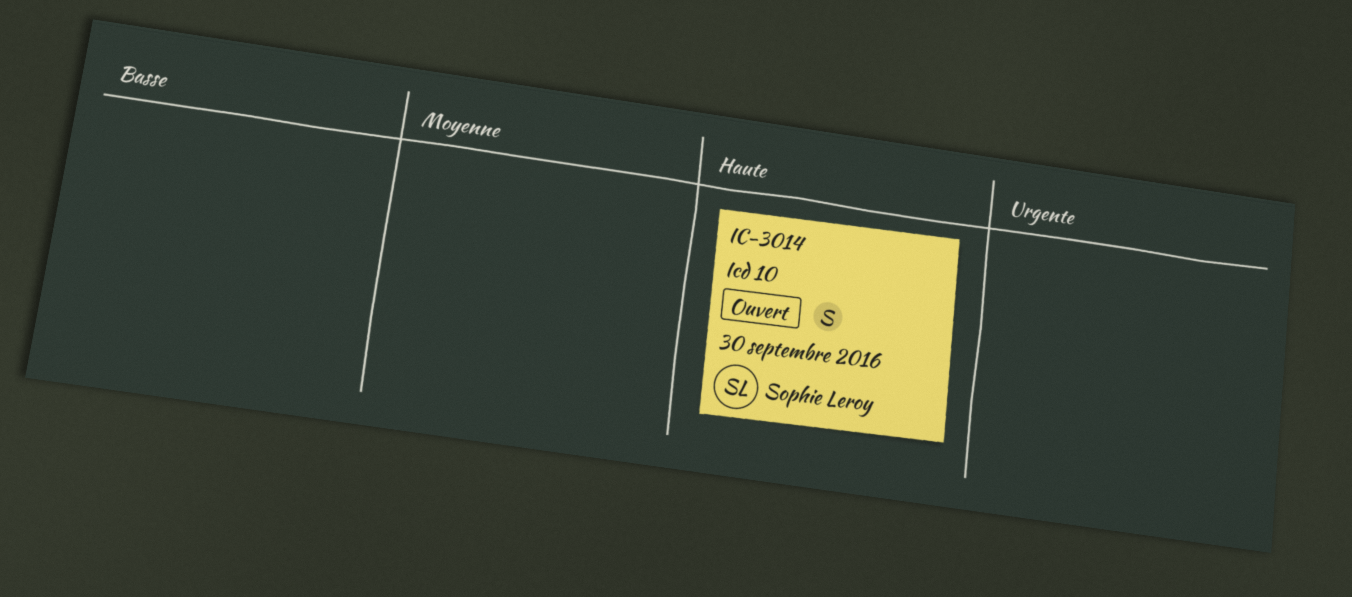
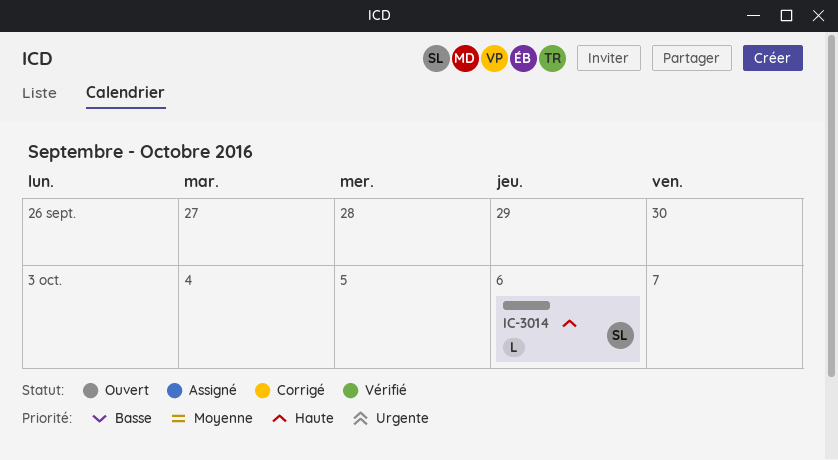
IC-3014, estimate: S -> L
IC-3014, due: Sep 30 -> Oct 6

